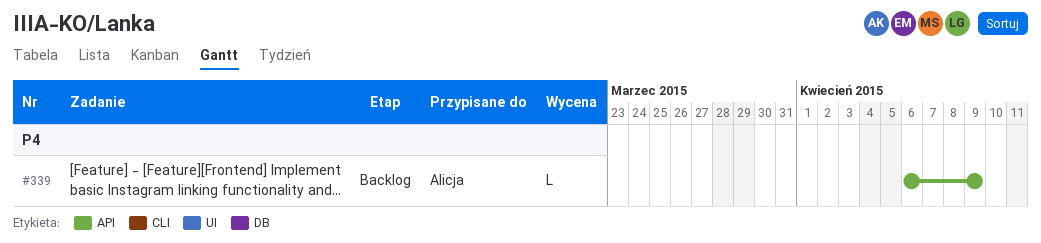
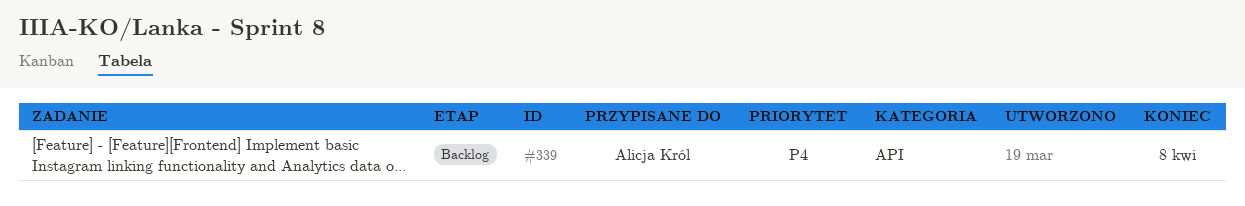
#339, due: Apr 9 -> Apr 8

